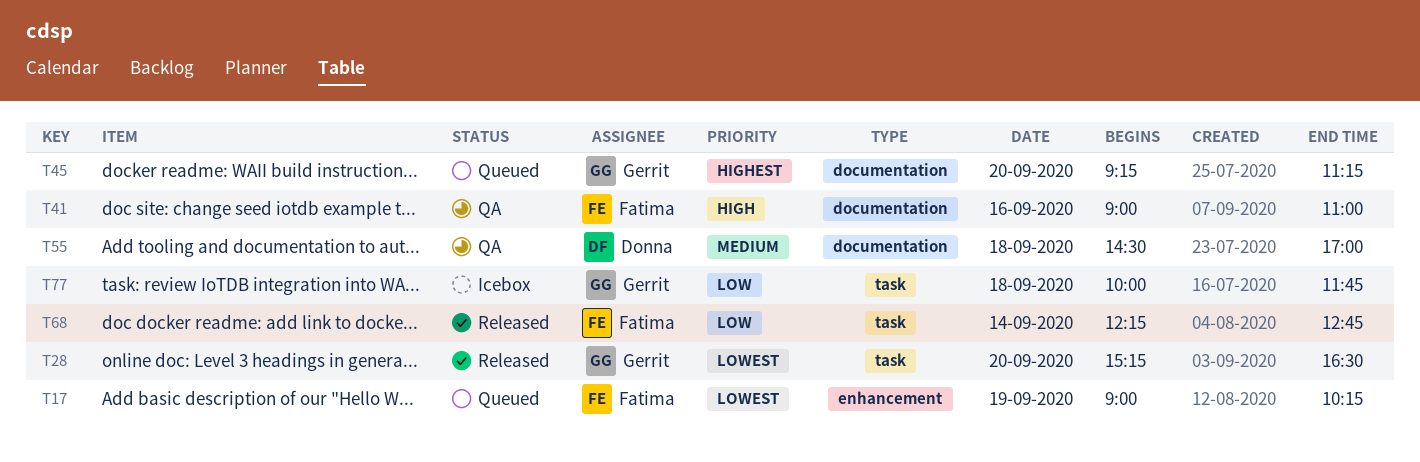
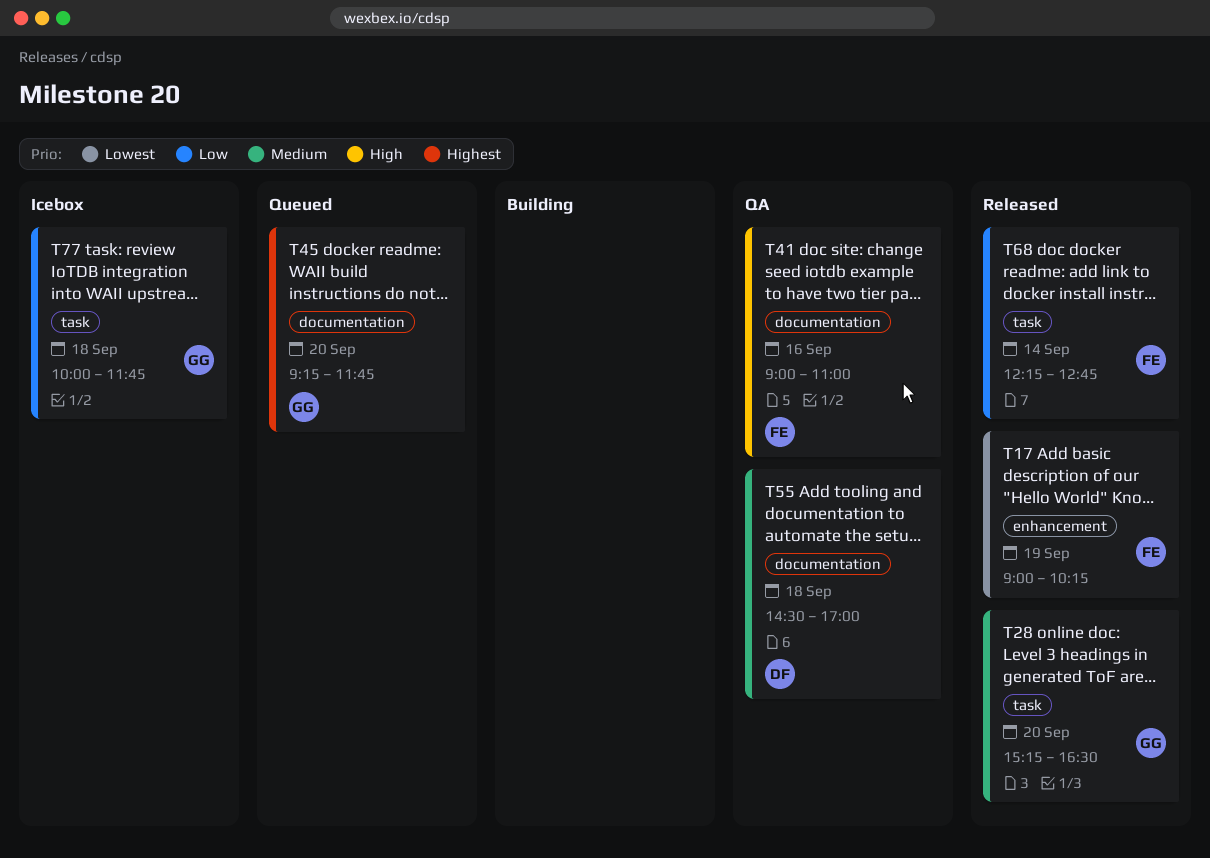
T17, status: Queued -> Released
T28, priority: Lowest -> Medium
T45, ends: 11:15 -> 11:45

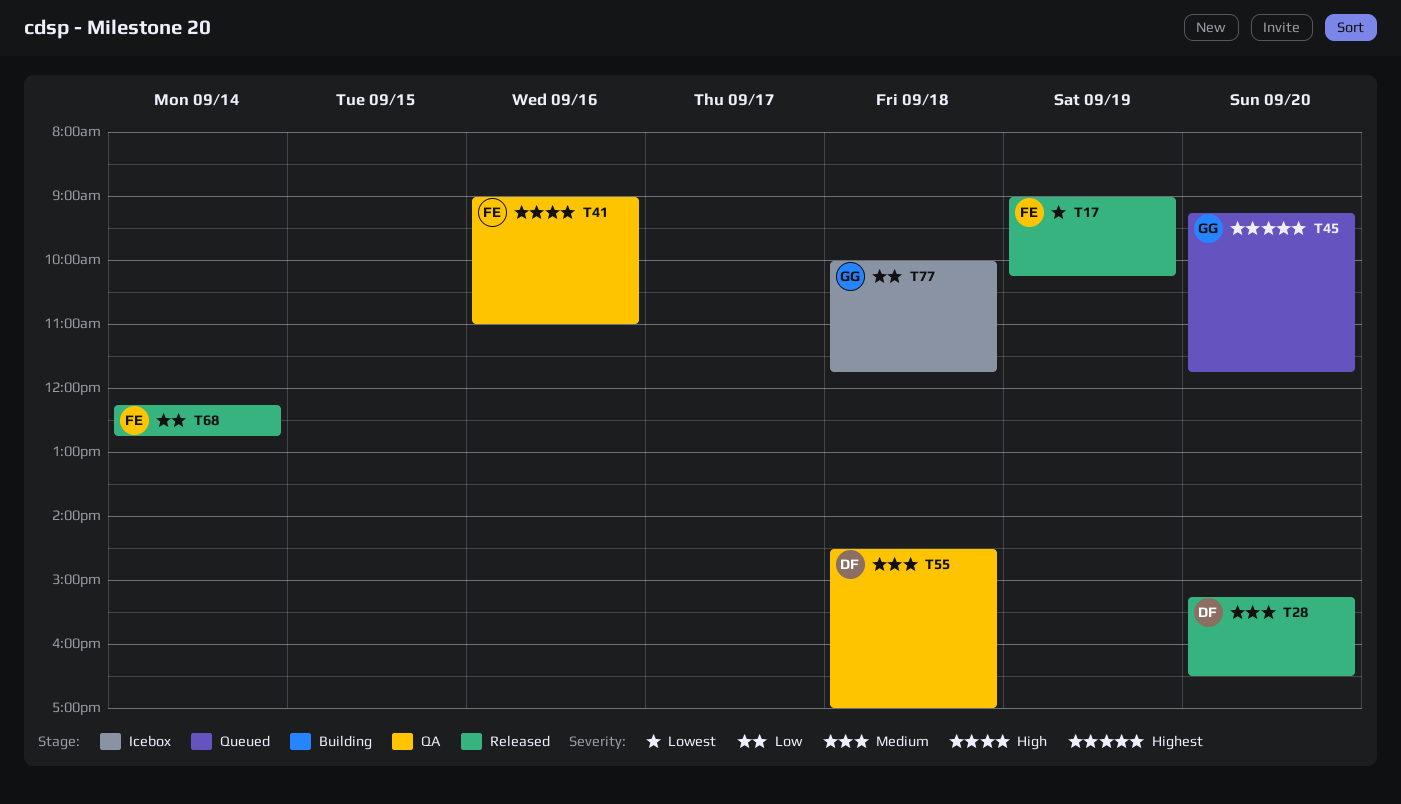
T28, owner: GG -> DF

